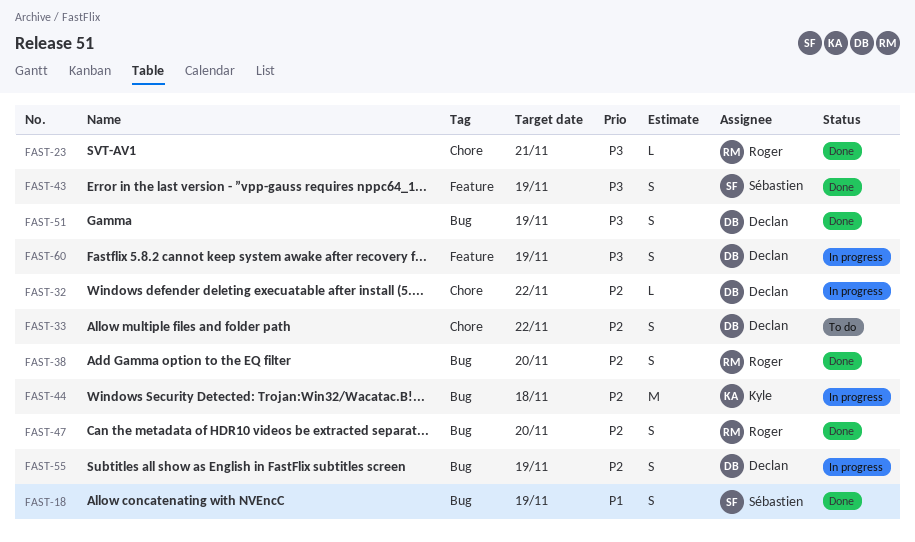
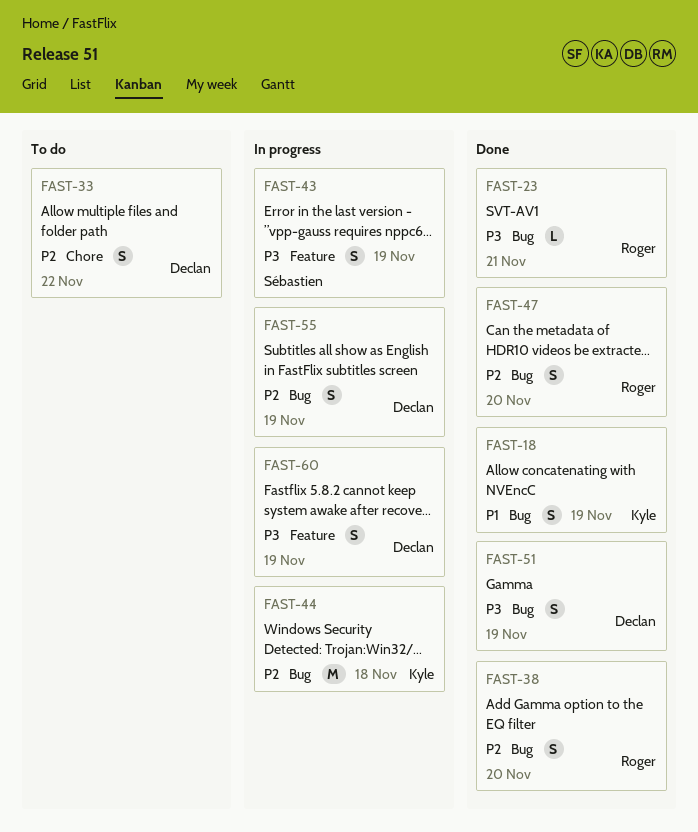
FAST-18, owner: Sébastien -> Kyle
FAST-23, label: Chore -> Bug
FAST-32: present -> none
FAST-43, status: Done -> In progress

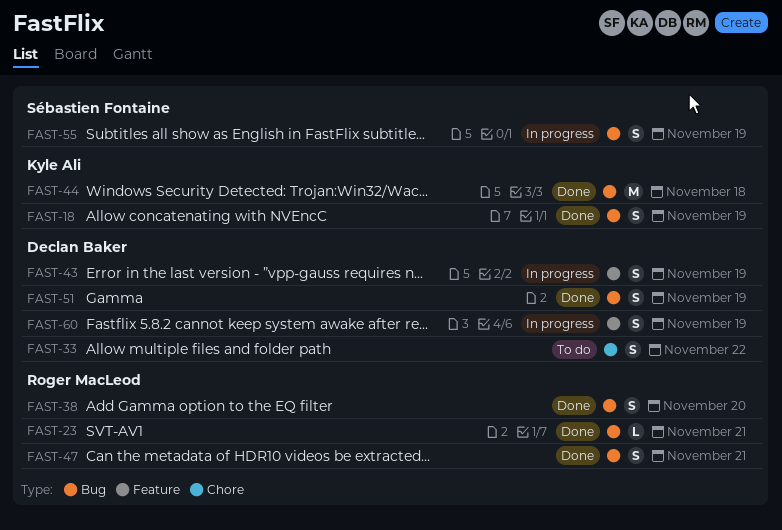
FAST-43, owner: Sébastien Fontaine -> Declan Baker
FAST-44, status: In progress -> Done
FAST-47, due: Nov 20 -> Nov 21
FAST-55, owner: Declan Baker -> Sébastien Fontaine

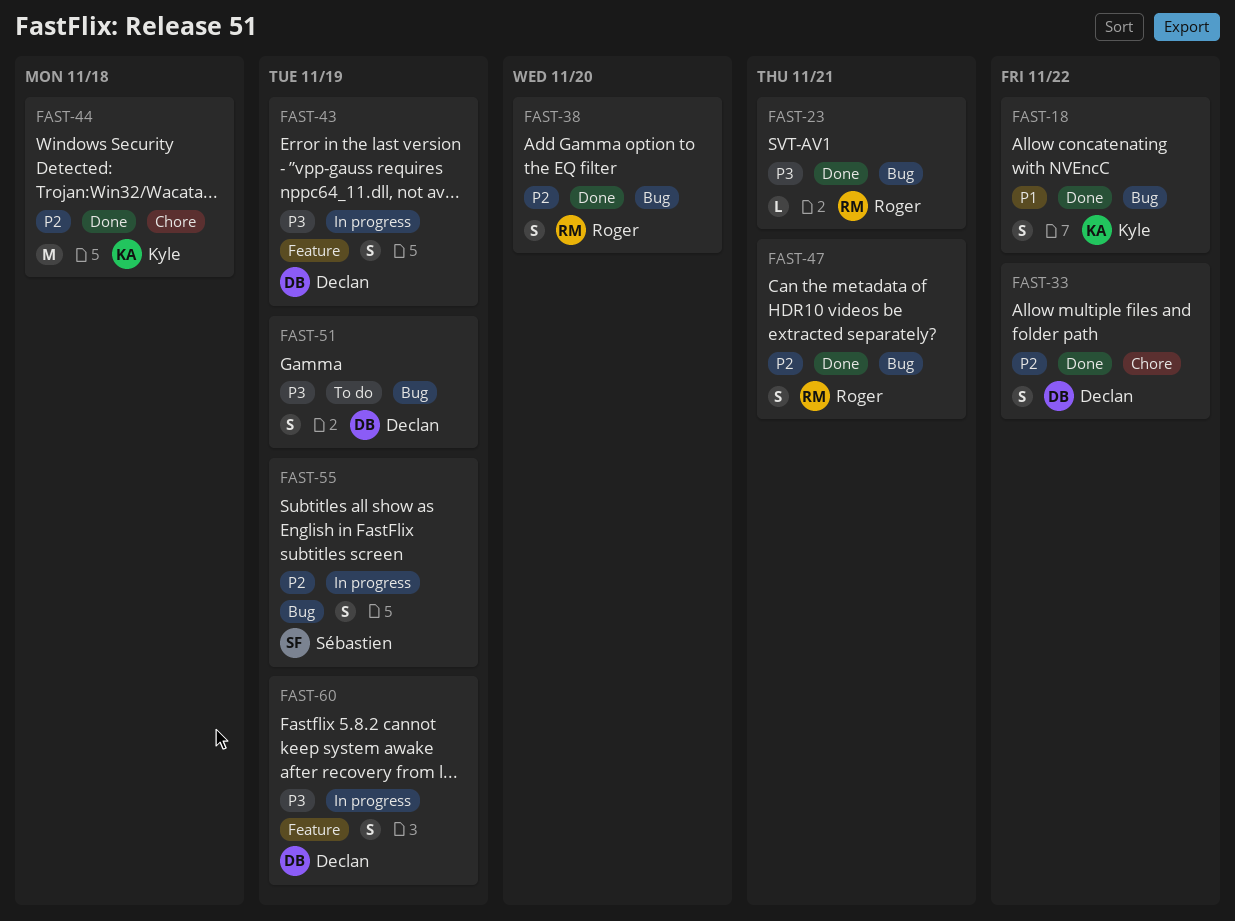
FAST-18, due: Nov 19 -> Nov 22
FAST-33, status: To do -> Done
FAST-44, label: Bug -> Chore
FAST-51, status: Done -> To do

